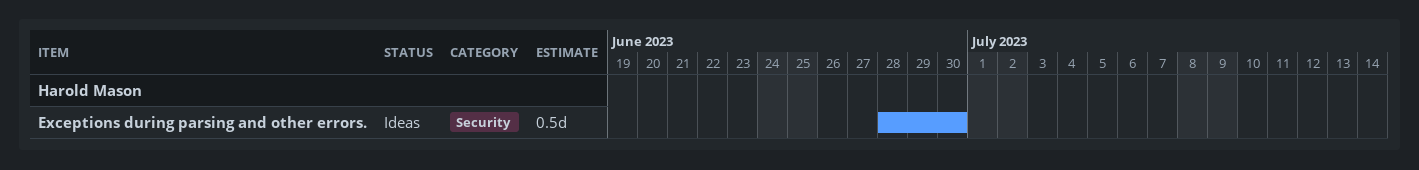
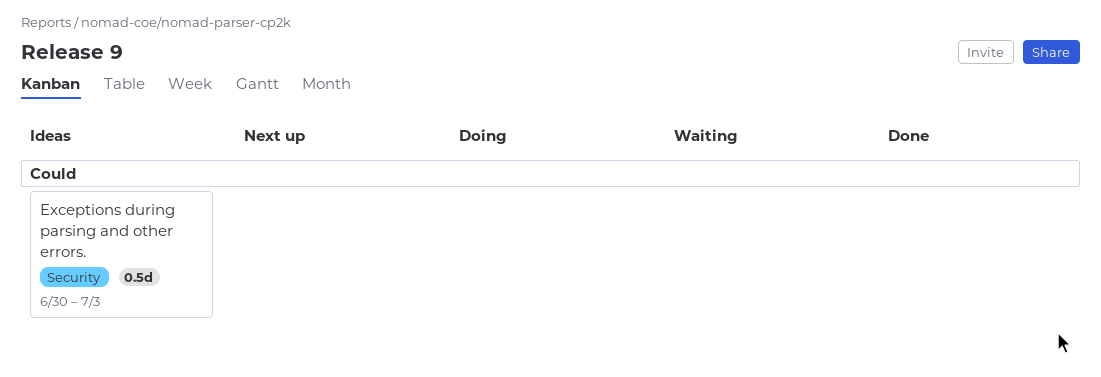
Exceptions during parsing and other errors., start: Jun 28 -> Jun 30
Exceptions during parsing and other errors., due: Jun 30 -> Jul 3

